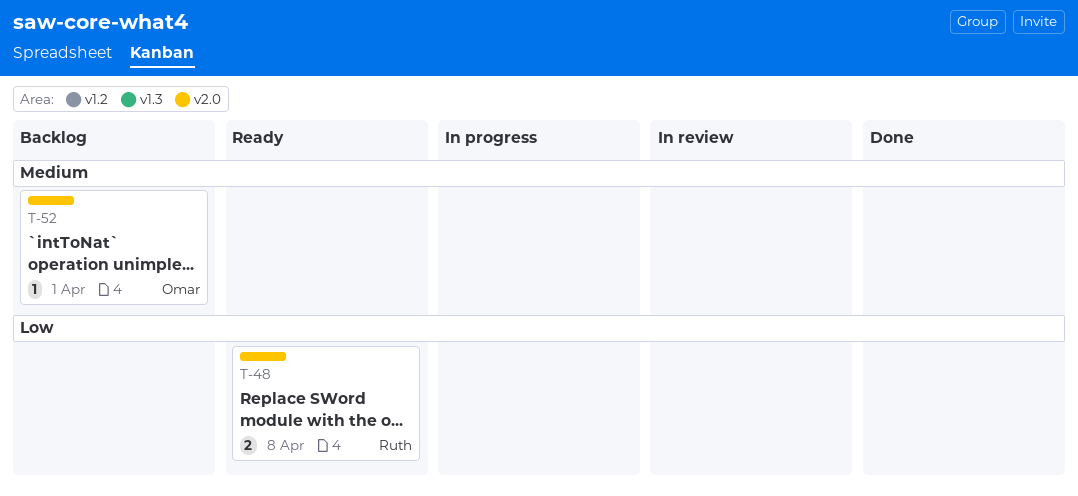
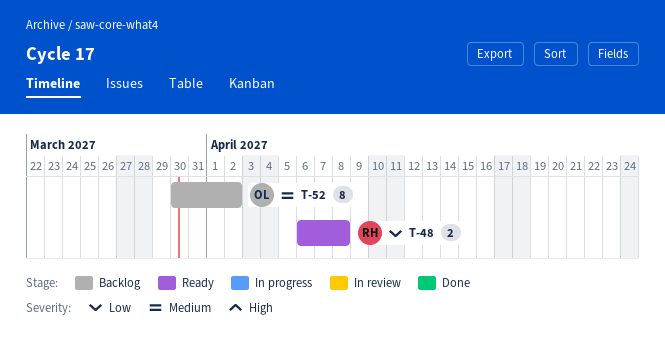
T-52, estimate: 1 -> 8
T-52, due: Apr 1 -> Apr 2

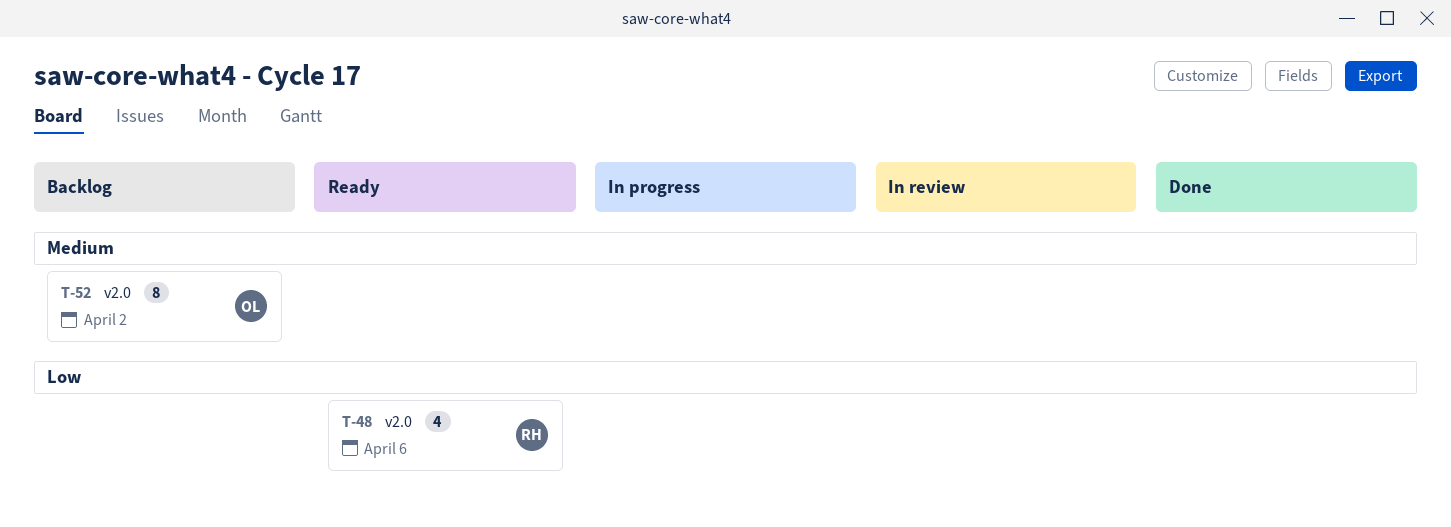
T-48, estimate: 2 -> 4
T-48, due: Apr 8 -> Apr 6

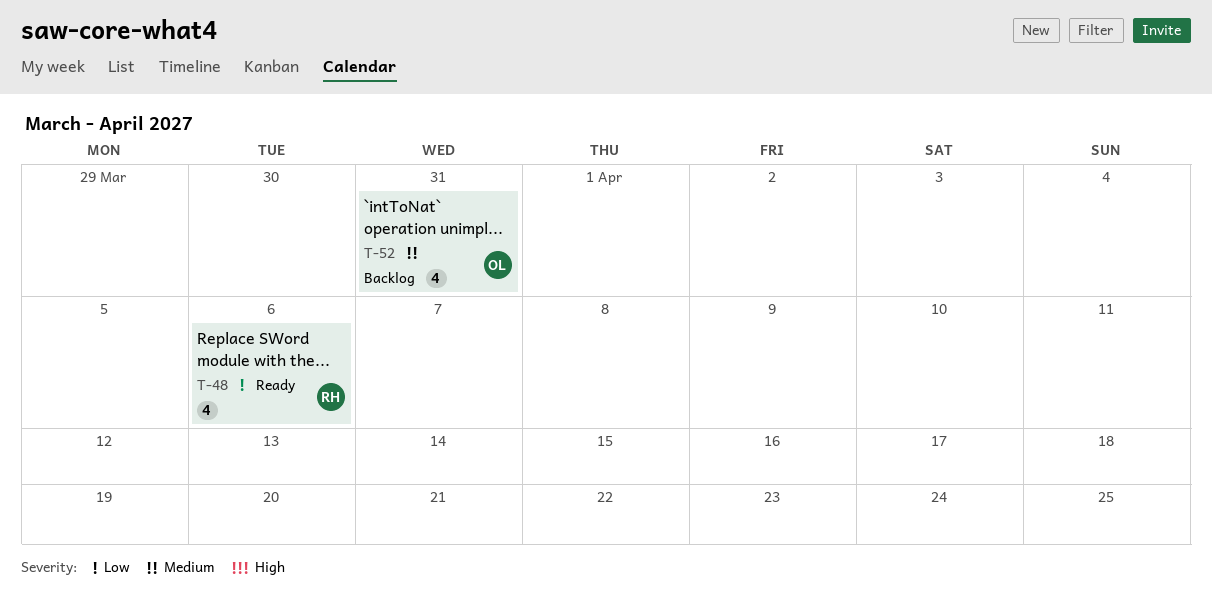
T-52, estimate: 8 -> 4
T-52, due: Apr 2 -> Mar 31

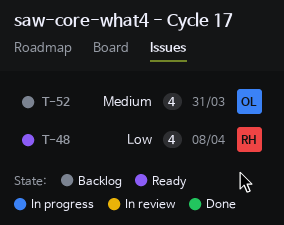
T-48, due: Apr 6 -> Apr 8

